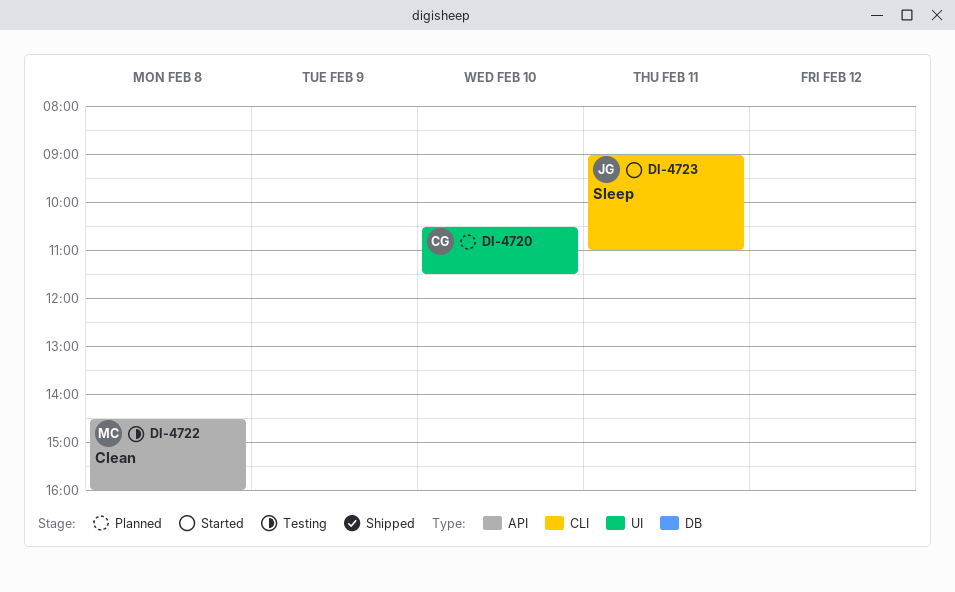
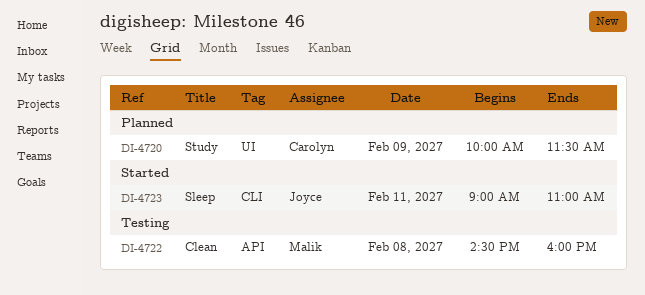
DI-4720, day: Feb 10 -> Feb 9
DI-4720, begins: 10:30 -> 10:00

